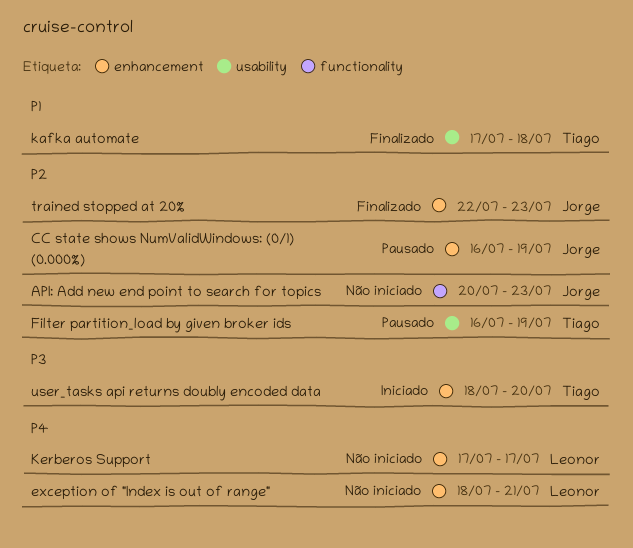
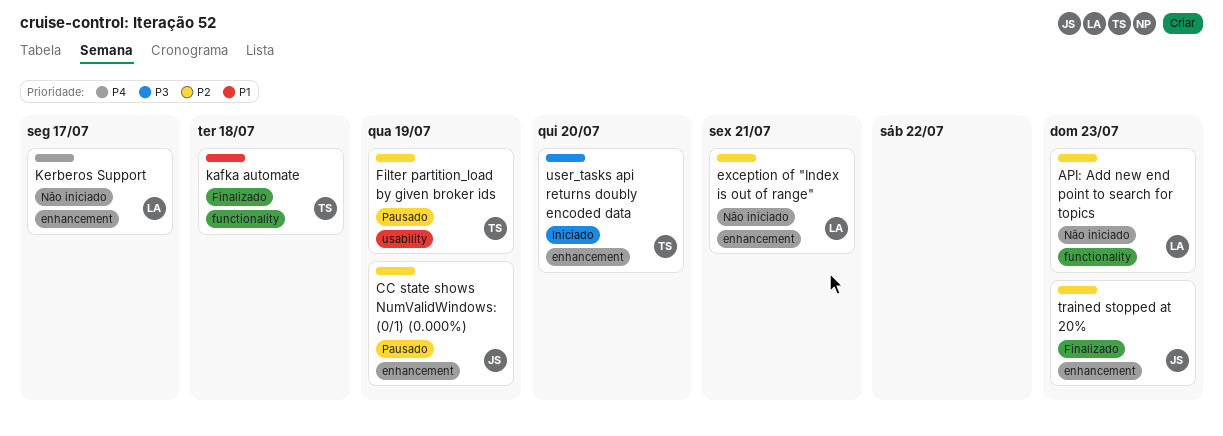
API: Add new end point to search for topics, owner: Jorge -> Leonor
exception of "Index is out of range", priority: P4 -> P2
kafka automate, label: usability -> functionality

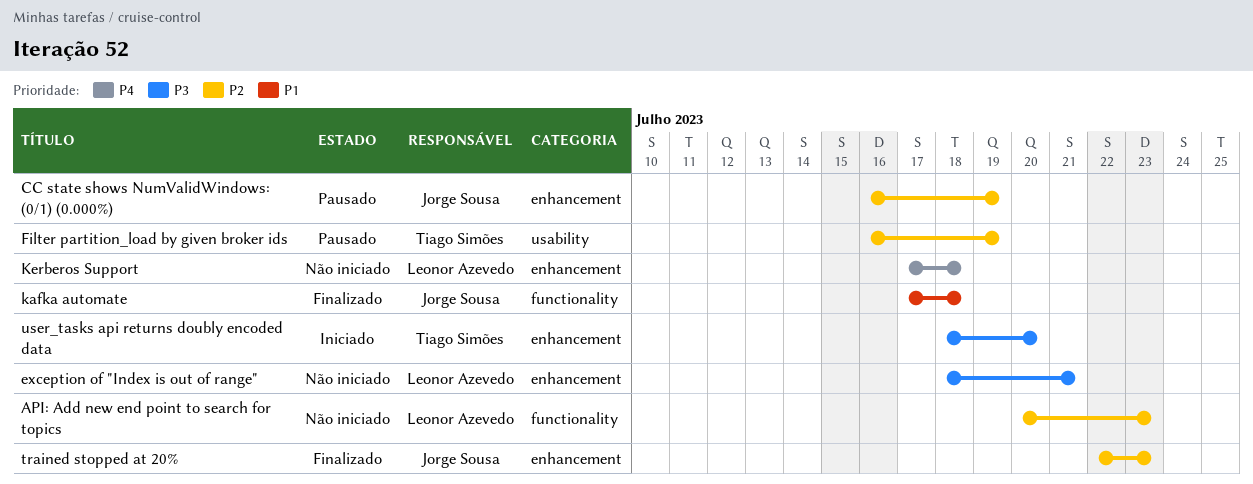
exception of "Index is out of range", priority: P2 -> P3
kafka automate, owner: Tiago Simões -> Jorge Sousa
Kerberos Support, due: Jul 17 -> Jul 18

